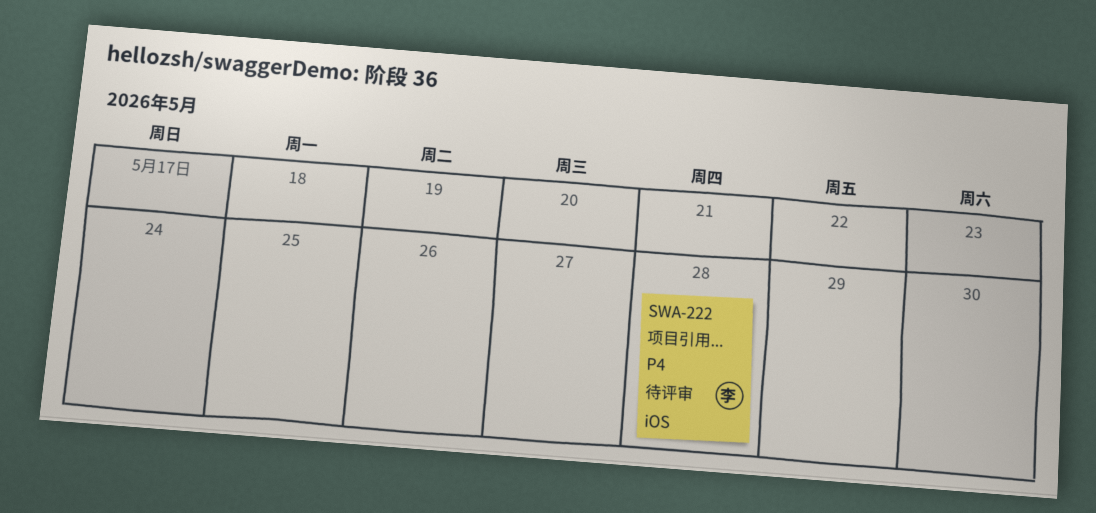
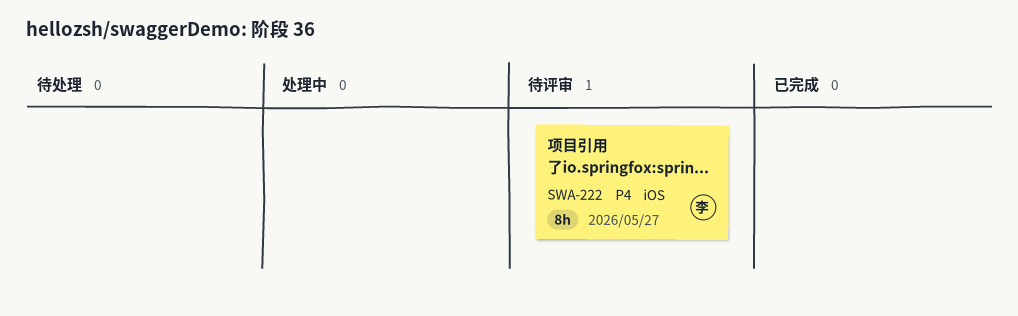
SWA-222, due: May 28 -> May 27

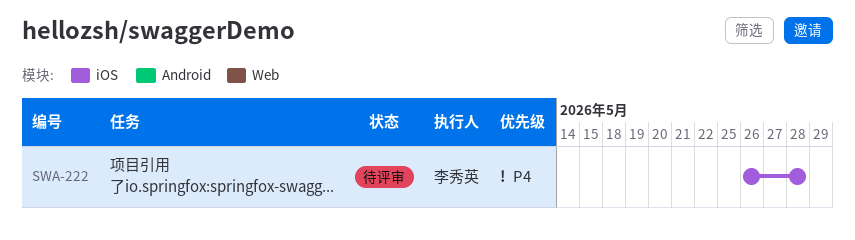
SWA-222, due: May 27 -> May 28

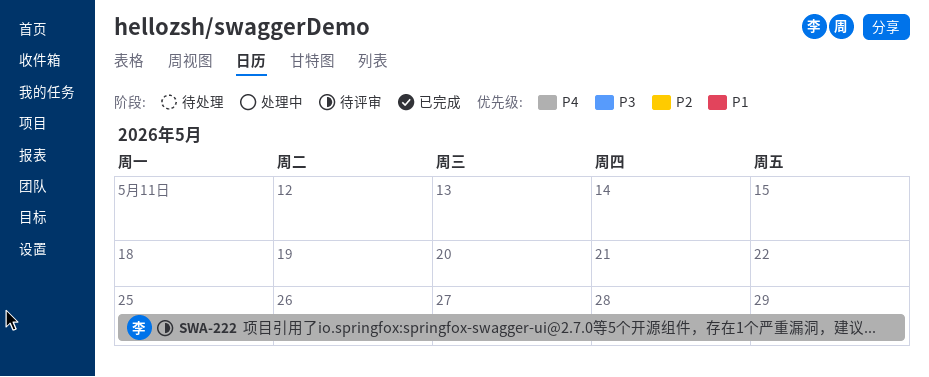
SWA-222, start: May 26 -> May 25
SWA-222, due: May 28 -> May 29

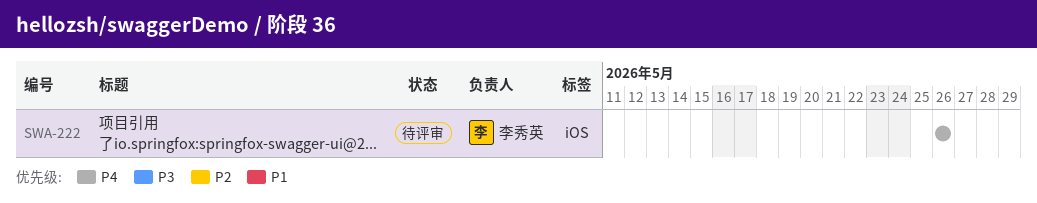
SWA-222, start: May 25 -> May 26
SWA-222, due: May 29 -> May 26

